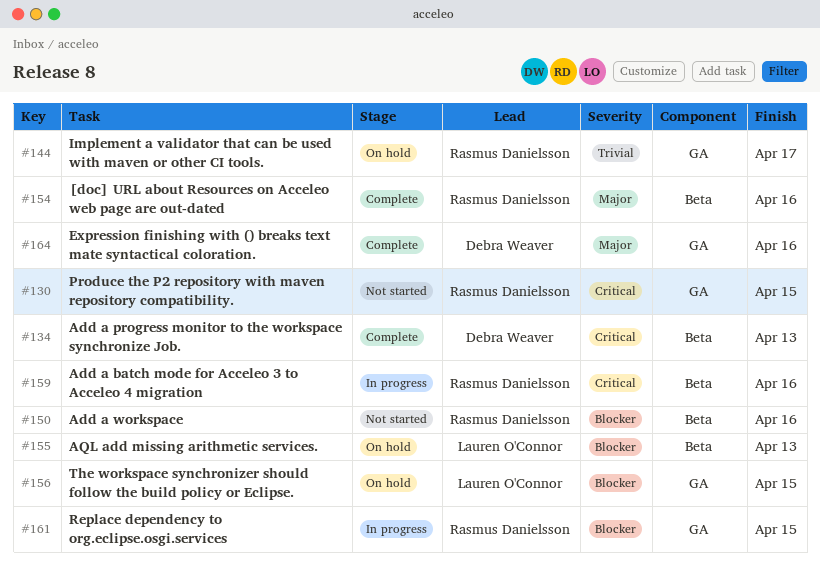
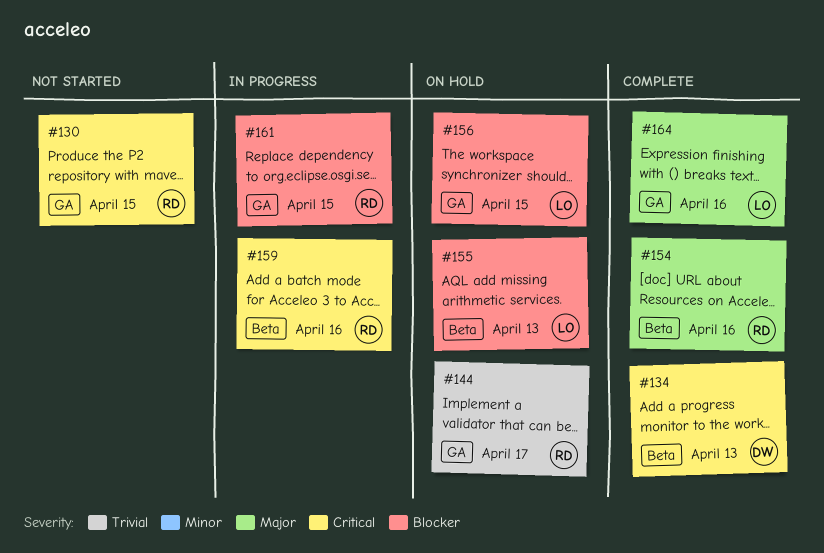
#150: present -> none
#164, owner: Debra Weaver -> Lauren O'Connor

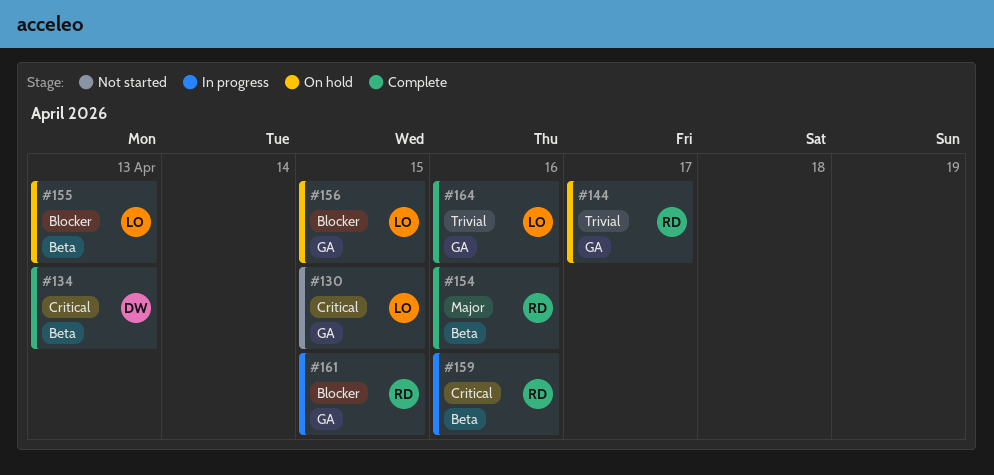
#130, owner: RD -> LO
#164, priority: Major -> Trivial

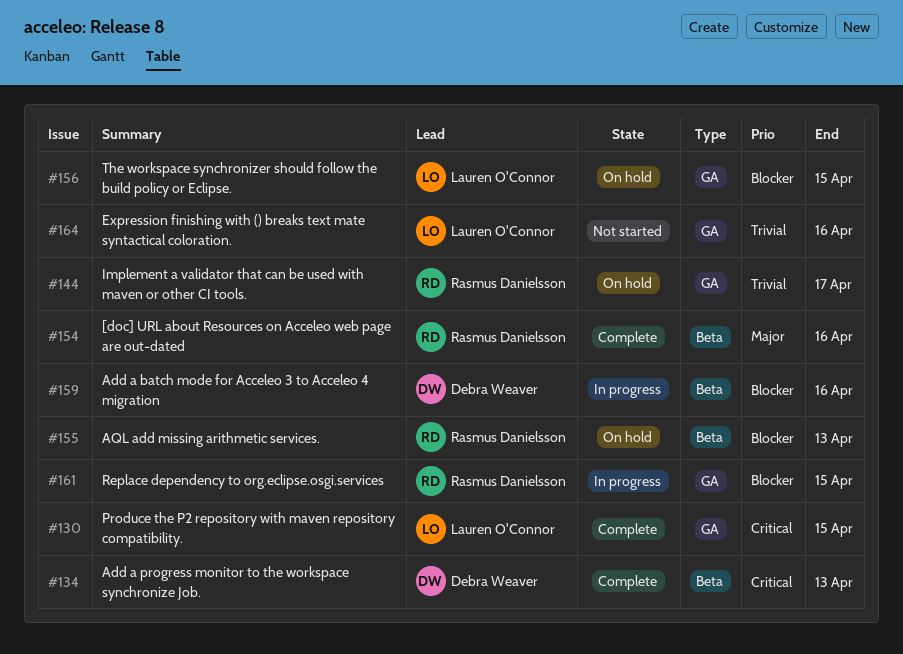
#130, status: Not started -> Complete
#155, owner: Lauren O'Connor -> Rasmus Danielsson
#159, owner: Rasmus Danielsson -> Debra Weaver
#159, priority: Critical -> Blocker
#164, status: Complete -> Not started

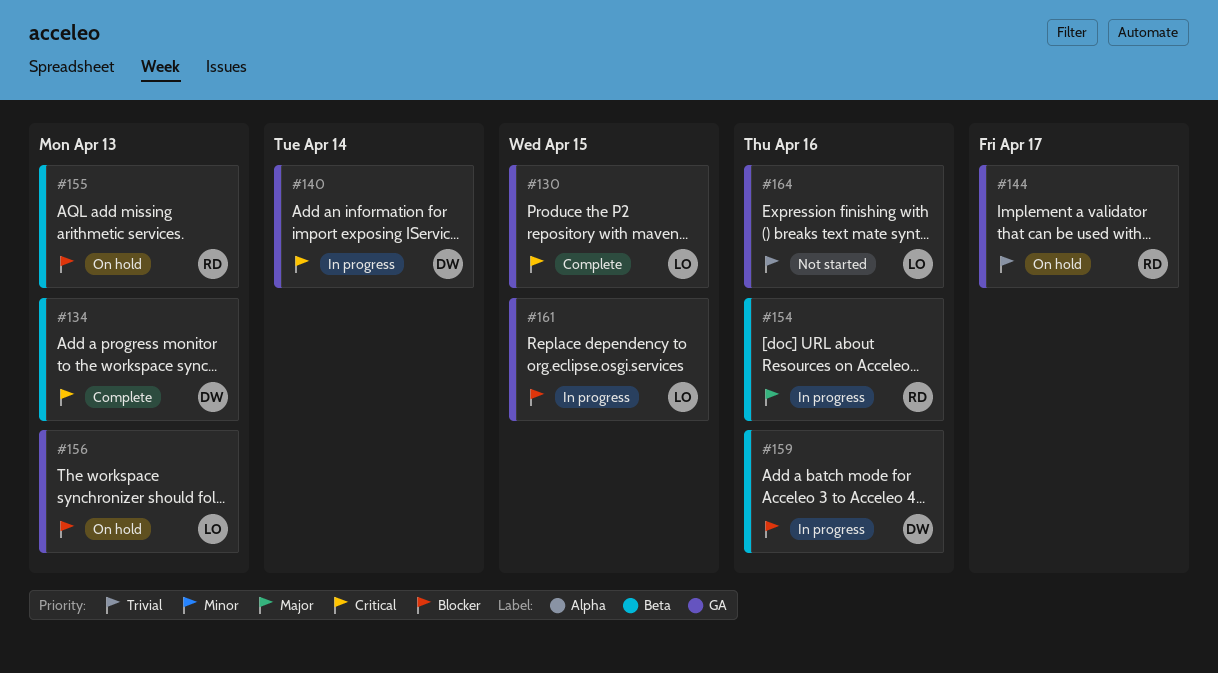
#140: none -> present
#154, status: Complete -> In progress
#156, due: Apr 15 -> Apr 13
#161, owner: Rasmus Danielsson -> Lauren O'Connor

